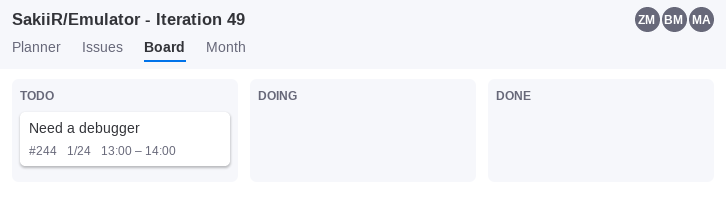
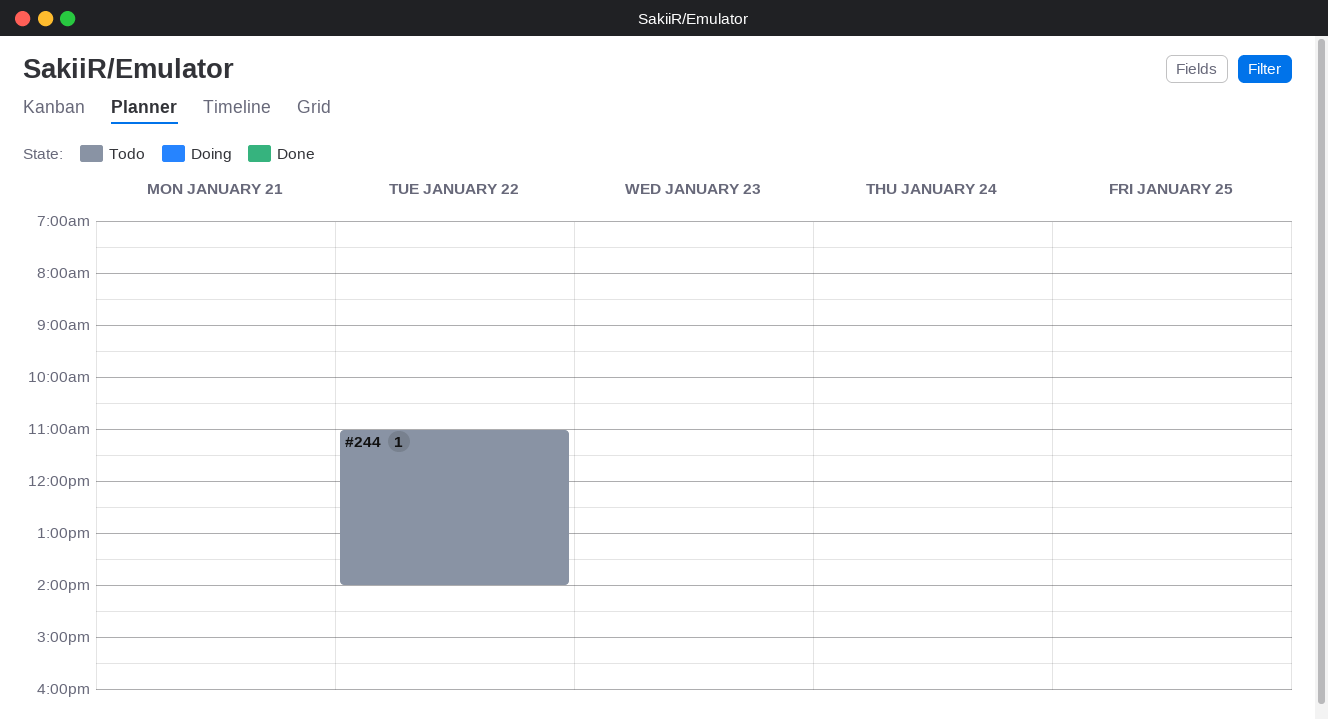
#244, day: Jan 24 -> Jan 22
#244, begins: 13:00 -> 11:00

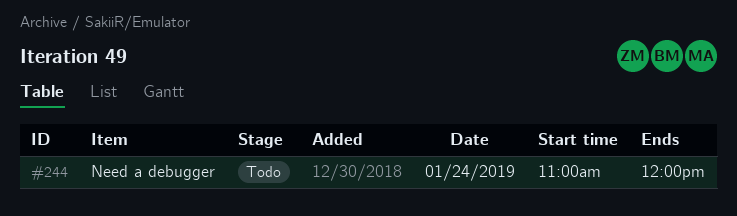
#244, day: Jan 22 -> Jan 24
#244, ends: 14:00 -> 12:00

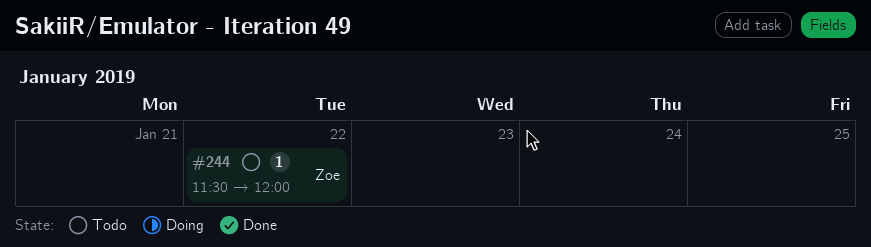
#244, day: Jan 24 -> Jan 22
#244, begins: 11:00 -> 11:30

